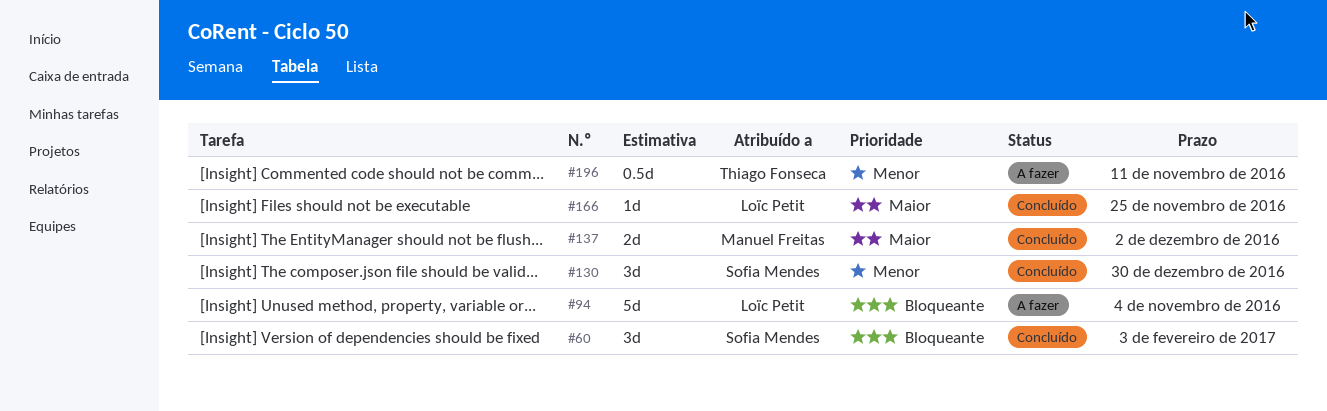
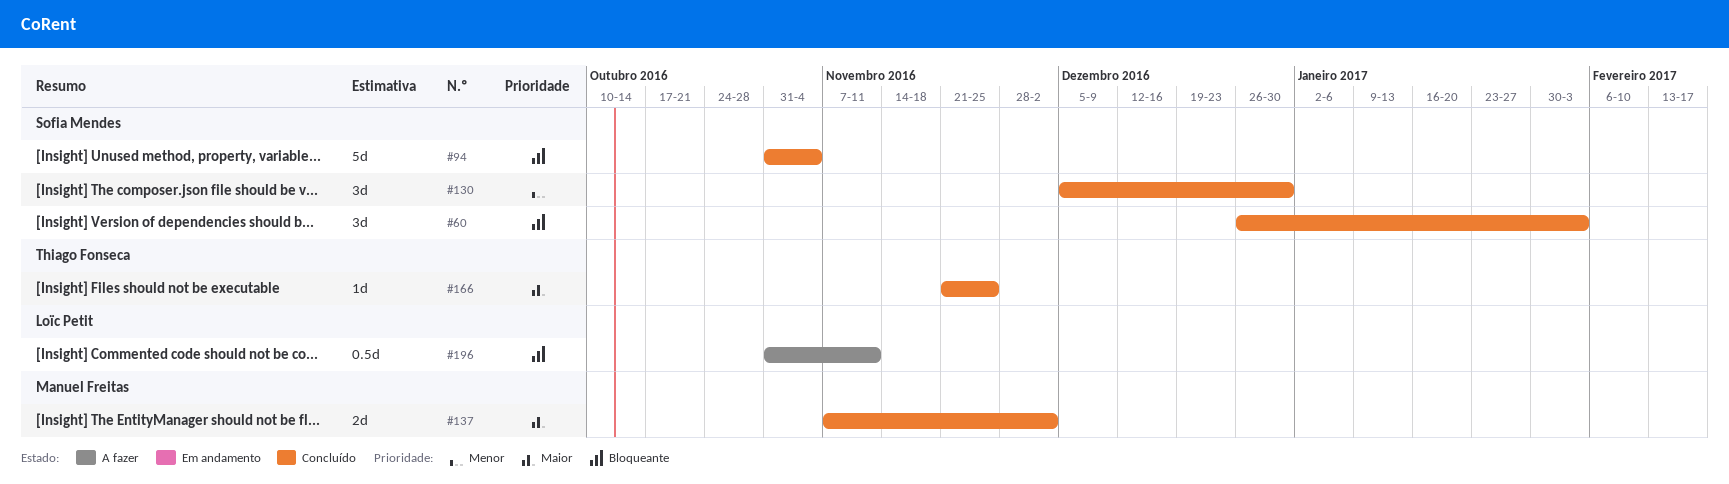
#94, status: A fazer -> Concluído
#94, owner: Loïc Petit -> Sofia Mendes
#166, owner: Loïc Petit -> Thiago Fonseca
#196, owner: Thiago Fonseca -> Loïc Petit
#196, priority: Menor -> Bloqueante

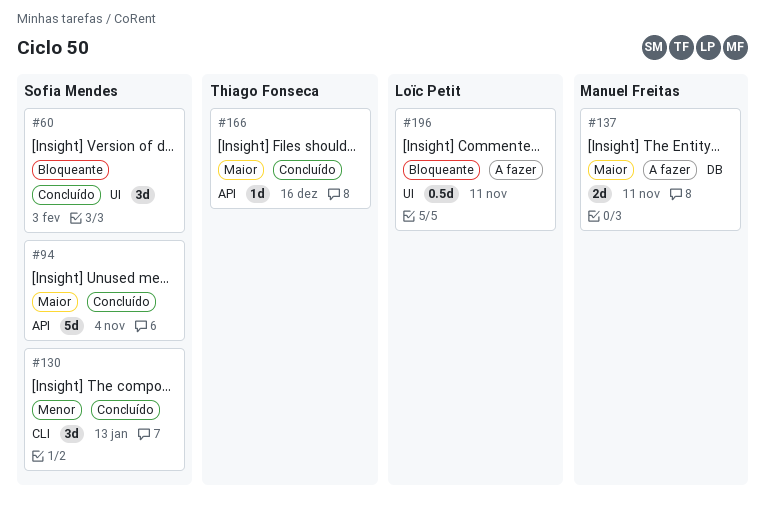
#94, priority: Bloqueante -> Maior
#130, due: Dec 30 -> Jan 13
#137, status: Concluído -> A fazer
#137, due: Dec 2 -> Nov 11
#166, due: Nov 25 -> Dec 16

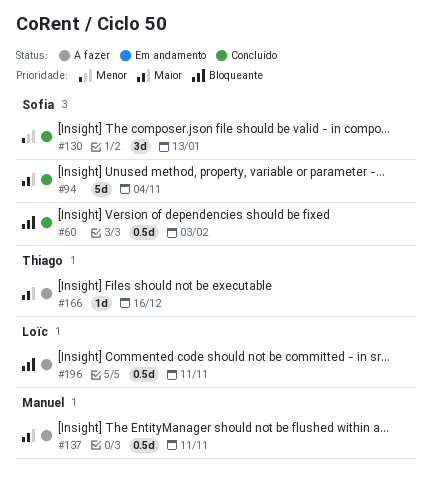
#60, estimate: 3d -> 0.5d
#137, estimate: 2d -> 0.5d
#166, status: Concluído -> A fazer

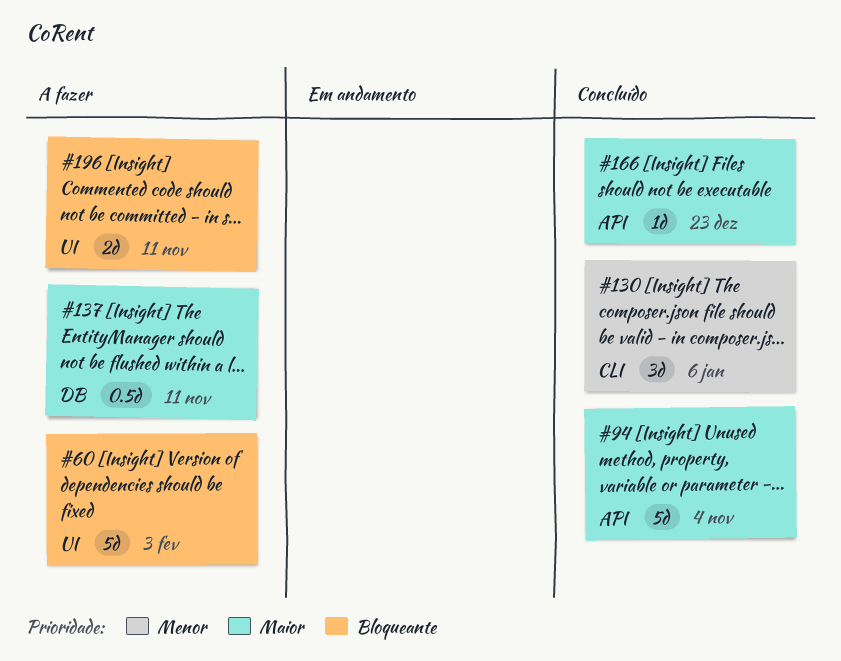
#60, status: Concluído -> A fazer
#60, estimate: 0.5d -> 5d
#130, due: Jan 13 -> Jan 6
#166, status: A fazer -> Concluído
#166, due: Dec 16 -> Dec 23
#196, estimate: 0.5d -> 2d

